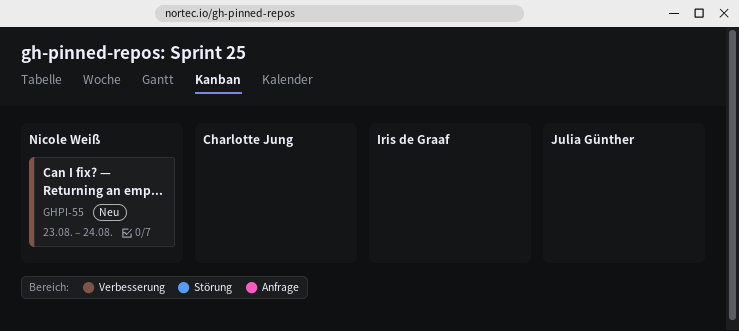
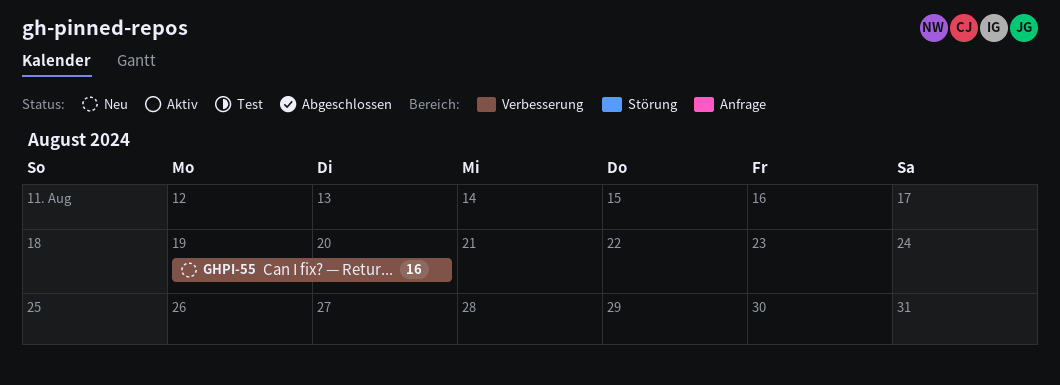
GHPI-55, start: Aug 23 -> Aug 19
GHPI-55, due: Aug 24 -> Aug 20

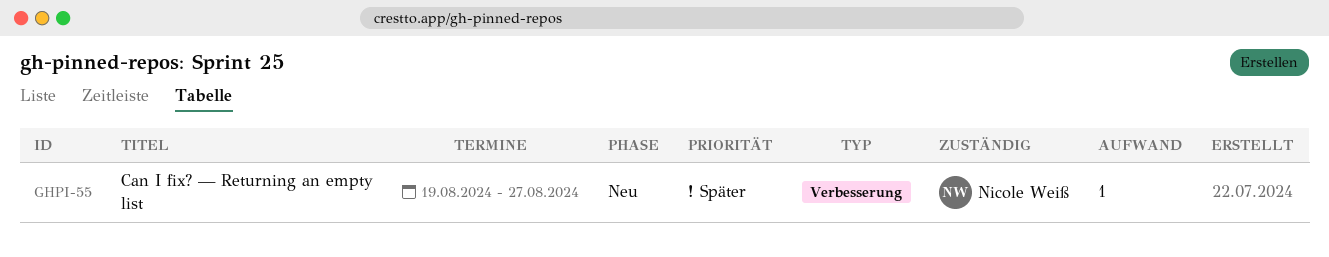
GHPI-55, estimate: 16 -> 1
GHPI-55, due: Aug 20 -> Aug 27

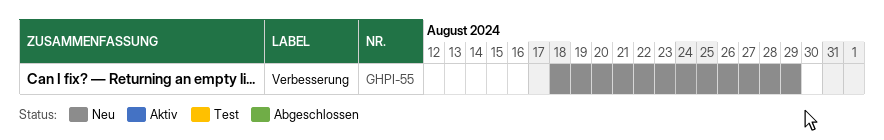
GHPI-55, start: Aug 19 -> Aug 18
GHPI-55, due: Aug 27 -> Aug 29

